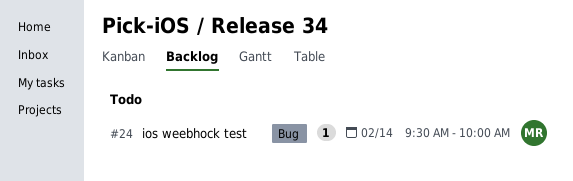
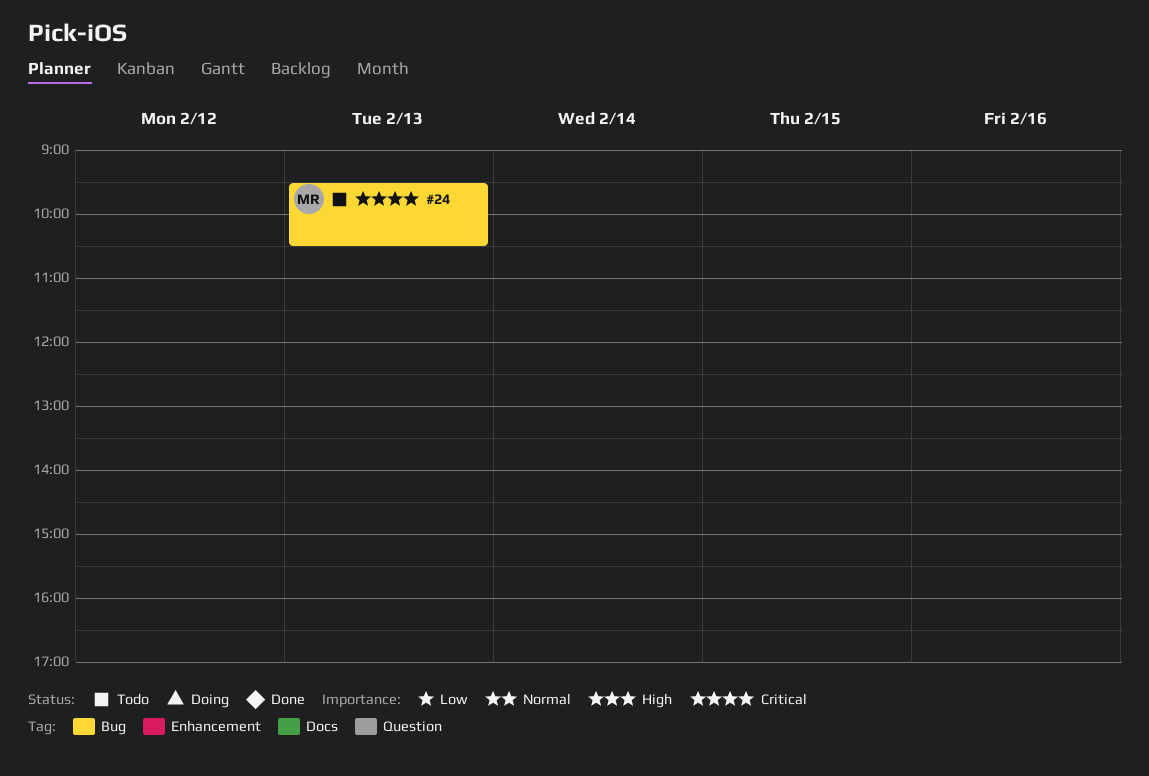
#24, day: Feb 14 -> Feb 13
#24, ends: 10:00 -> 10:30

